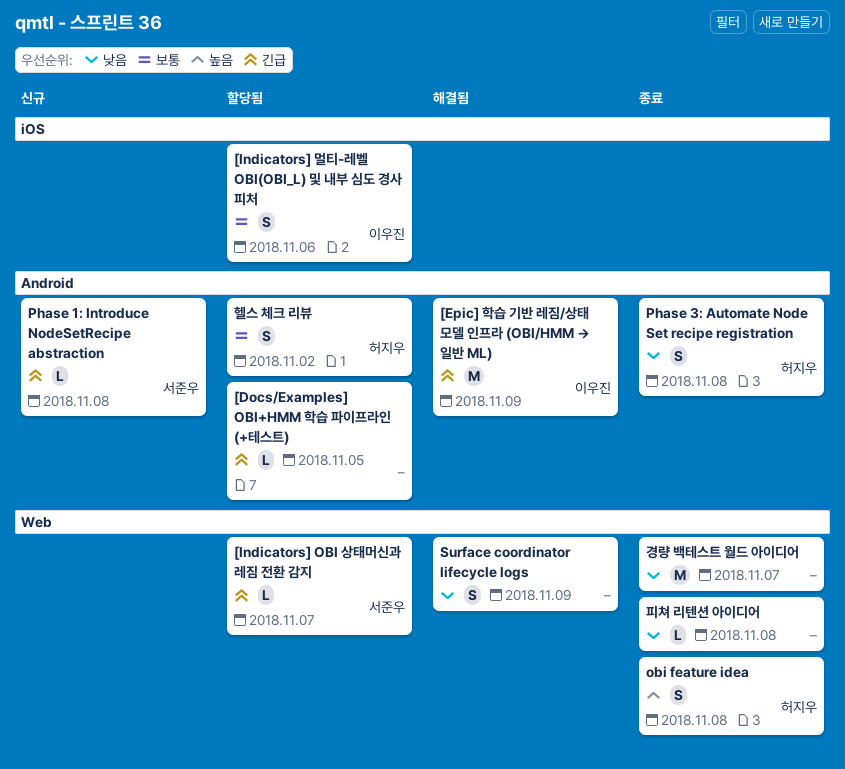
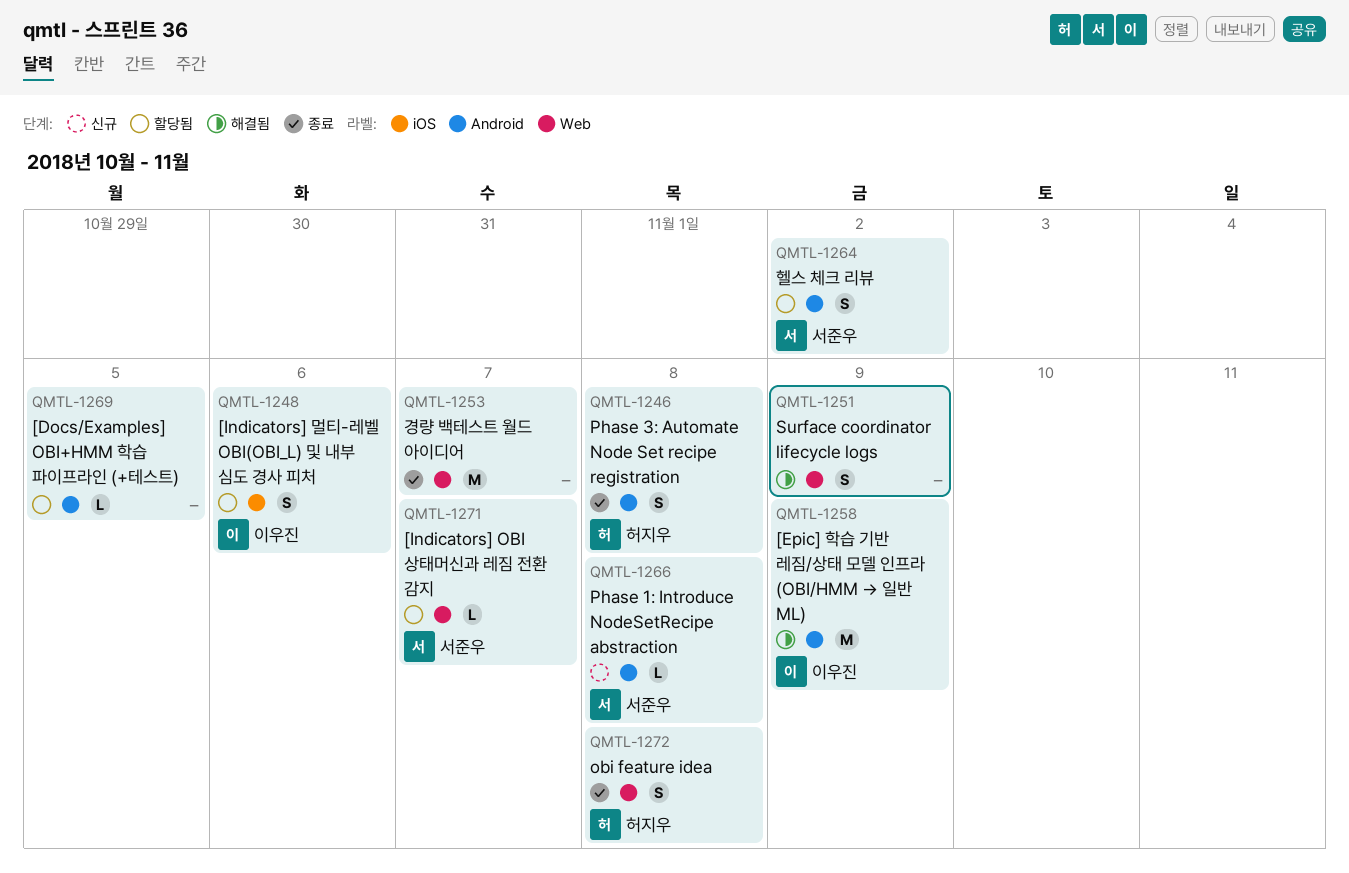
피쳐 리텐션 아이디어: present -> none
헬스 체크 리뷰, owner: 허지우 -> 서준우

